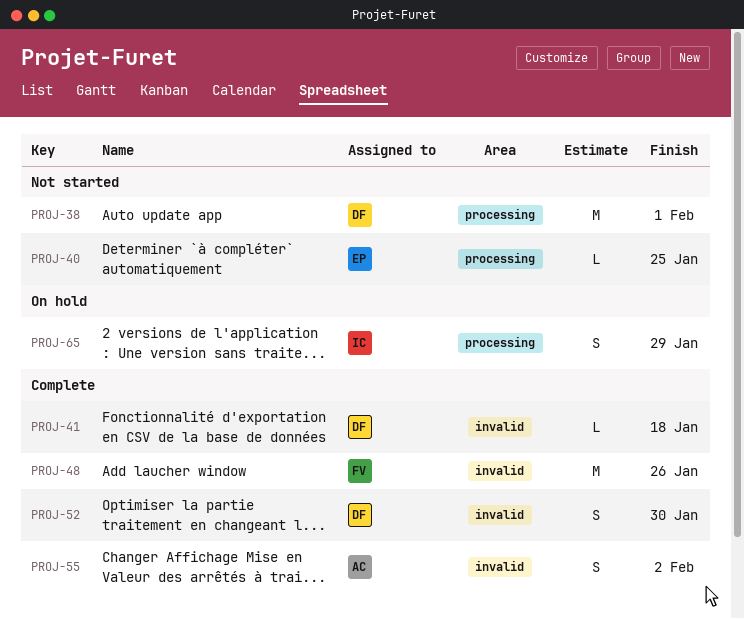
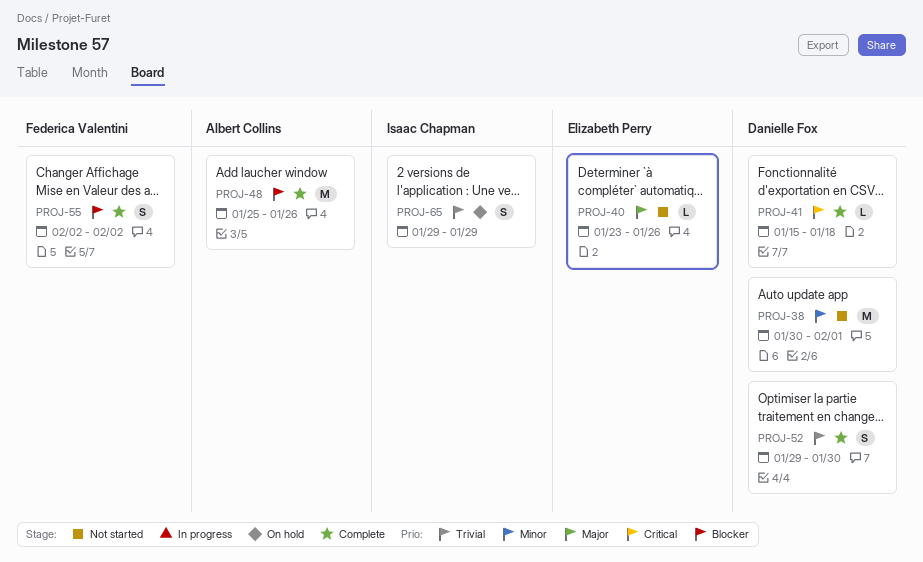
PROJ-40, due: Jan 25 -> Jan 26
PROJ-48, owner: Federica Valentini -> Albert Collins
PROJ-55, owner: Albert Collins -> Federica Valentini

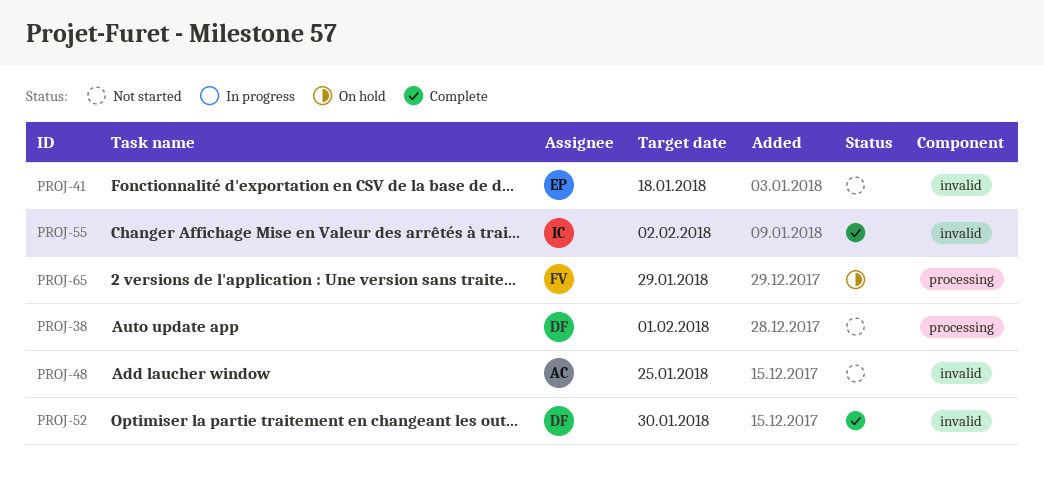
PROJ-40: present -> none
PROJ-41, status: Complete -> Not started
PROJ-41, owner: Danielle Fox -> Elizabeth Perry
PROJ-48, status: Complete -> Not started
PROJ-48, due: Jan 26 -> Jan 25
PROJ-55, owner: Federica Valentini -> Isaac Chapman
PROJ-65, owner: Isaac Chapman -> Federica Valentini

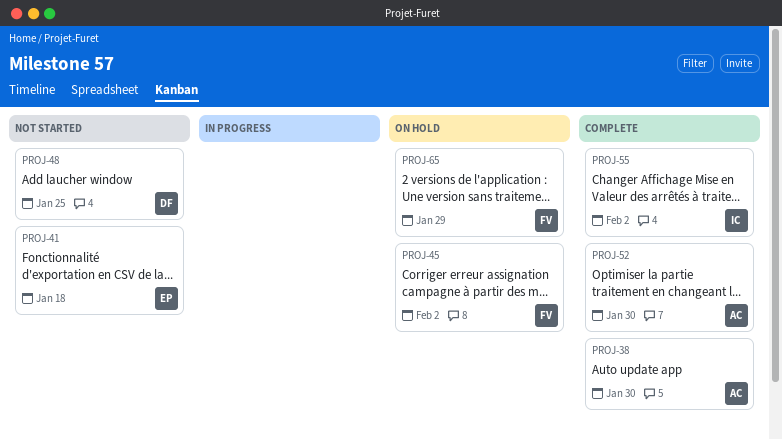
PROJ-38, status: Not started -> Complete
PROJ-38, owner: DF -> AC
PROJ-38, due: Feb 1 -> Jan 30
PROJ-45: none -> present
PROJ-48, owner: AC -> DF
PROJ-52, owner: DF -> AC

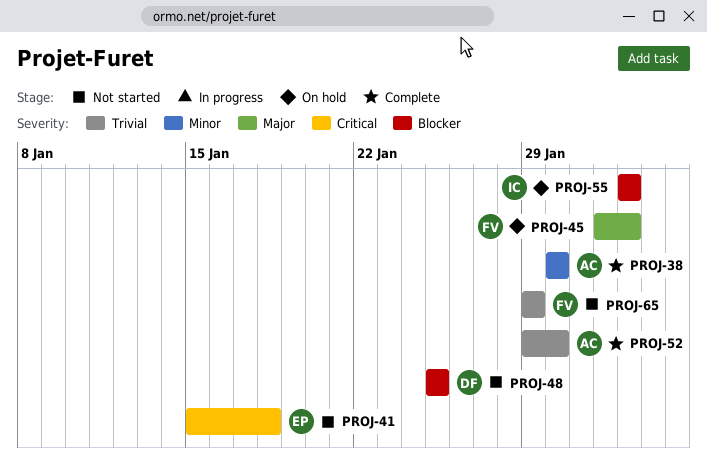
PROJ-55, status: Complete -> On hold
PROJ-65, status: On hold -> Not started

